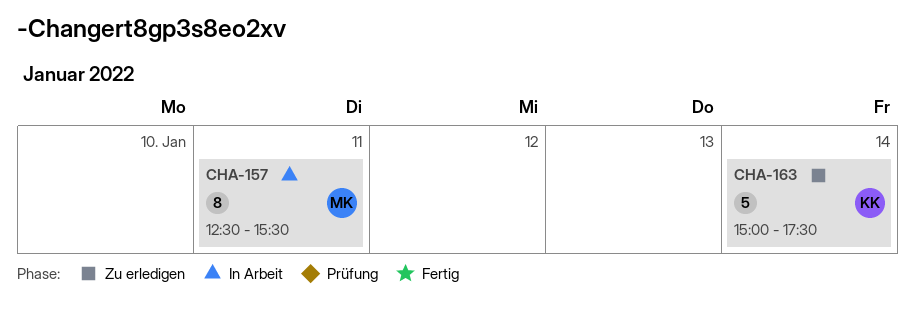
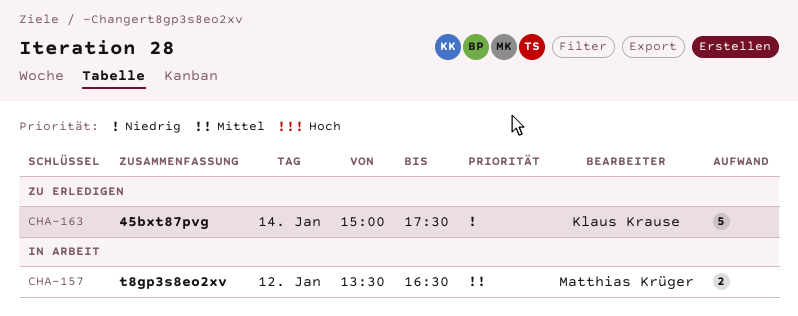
CHA-157, estimate: 8 -> 2
CHA-157, day: Jan 11 -> Jan 12
CHA-157, begins: 12:30 -> 13:30
CHA-157, ends: 15:30 -> 16:30

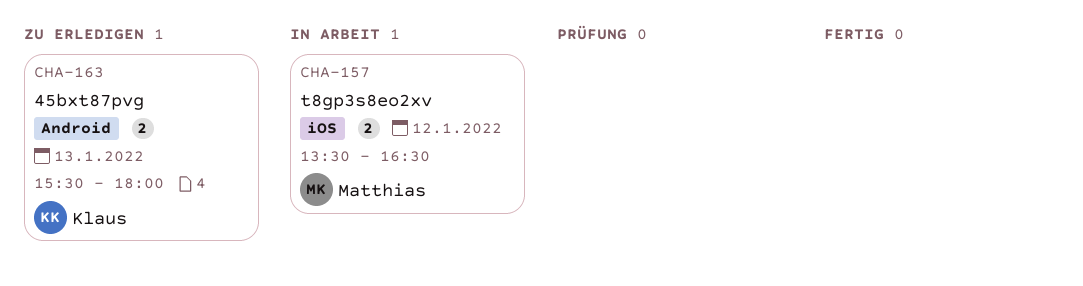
CHA-163, estimate: 5 -> 2
CHA-163, day: Jan 14 -> Jan 13
CHA-163, begins: 15:00 -> 15:30
CHA-163, ends: 17:30 -> 18:00

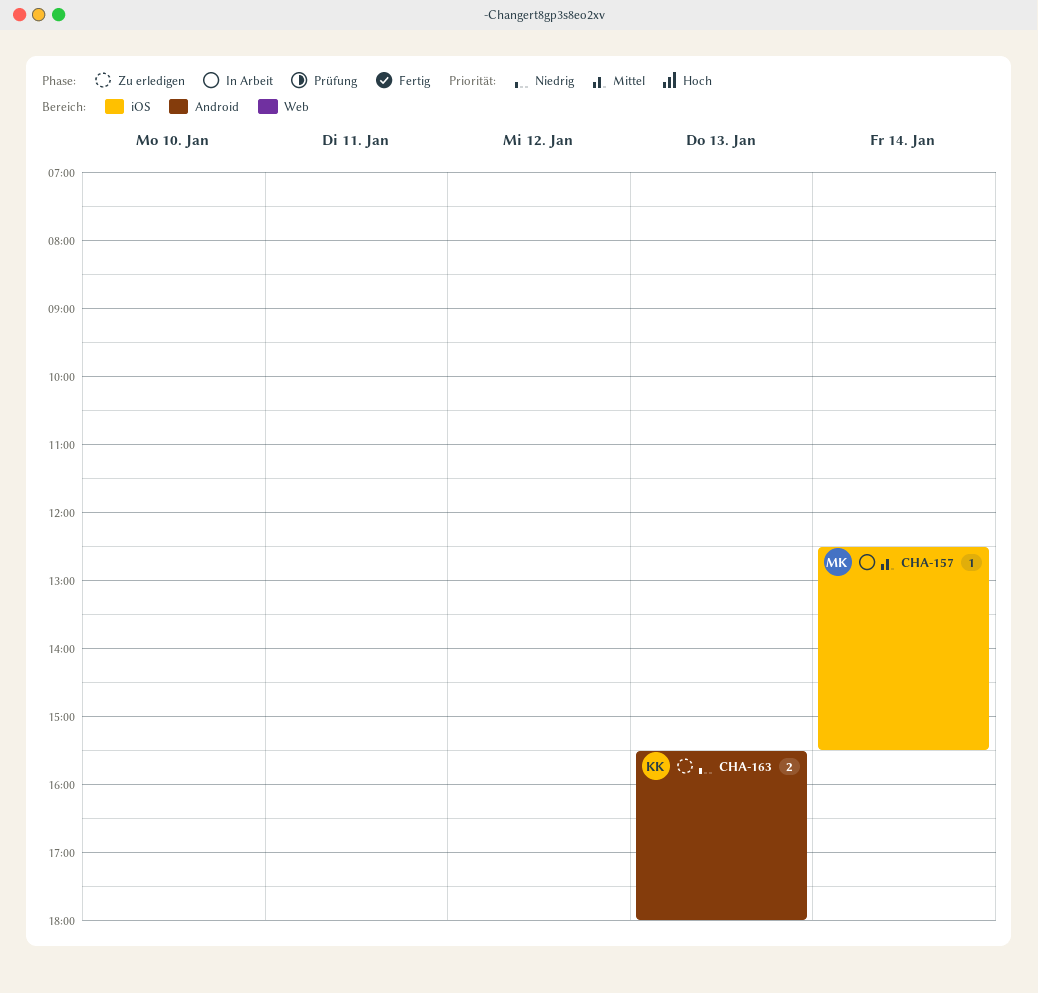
CHA-157, estimate: 2 -> 1
CHA-157, day: Jan 12 -> Jan 14
CHA-157, begins: 13:30 -> 12:30
CHA-157, ends: 16:30 -> 15:30

